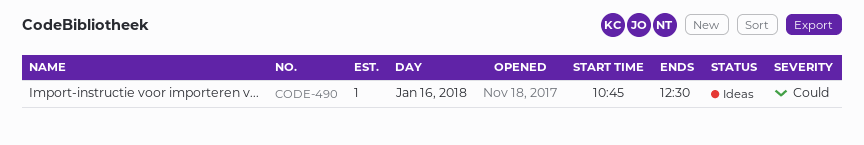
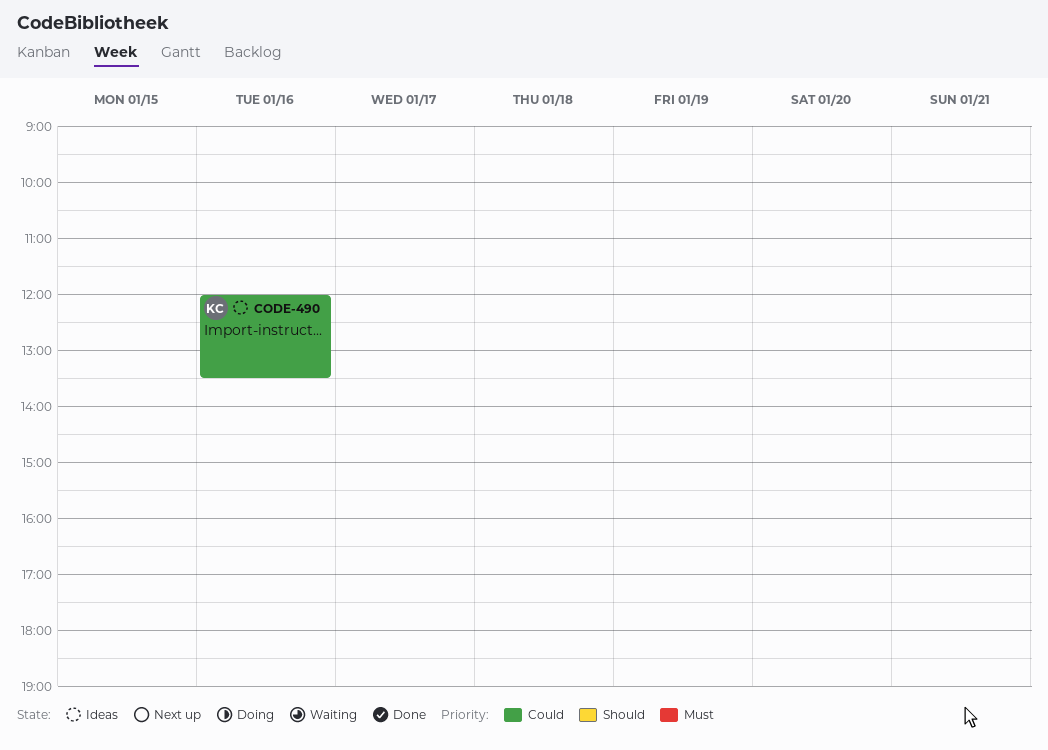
CODE-490, begins: 10:45 -> 12:00
CODE-490, ends: 12:30 -> 13:30

